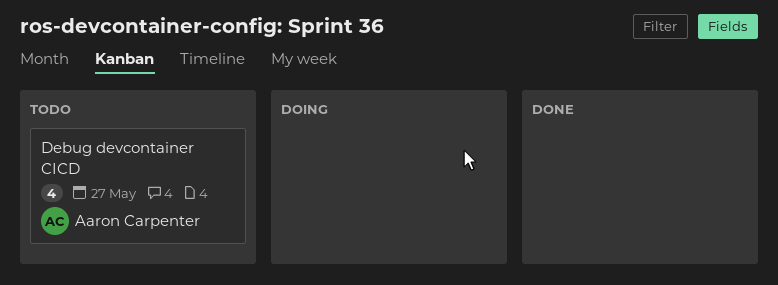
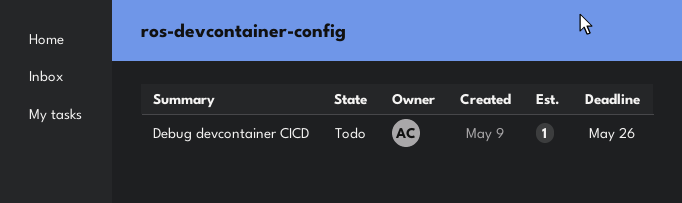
Debug devcontainer CICD, estimate: 4 -> 1
Debug devcontainer CICD, due: May 27 -> May 26

